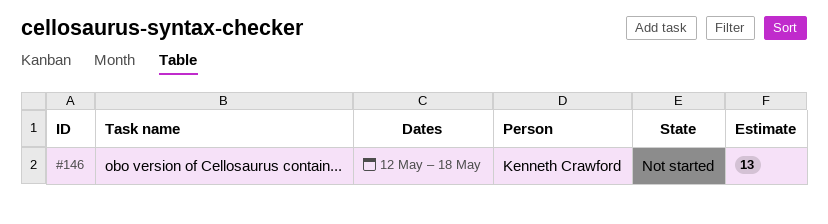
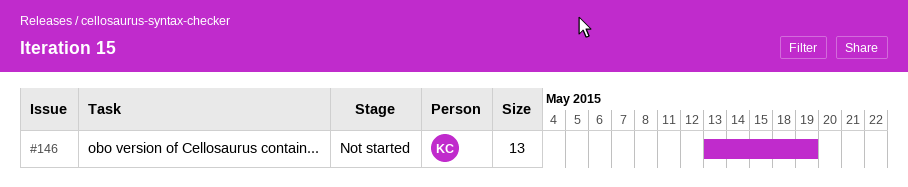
#146, start: May 12 -> May 13
#146, due: May 18 -> May 19

